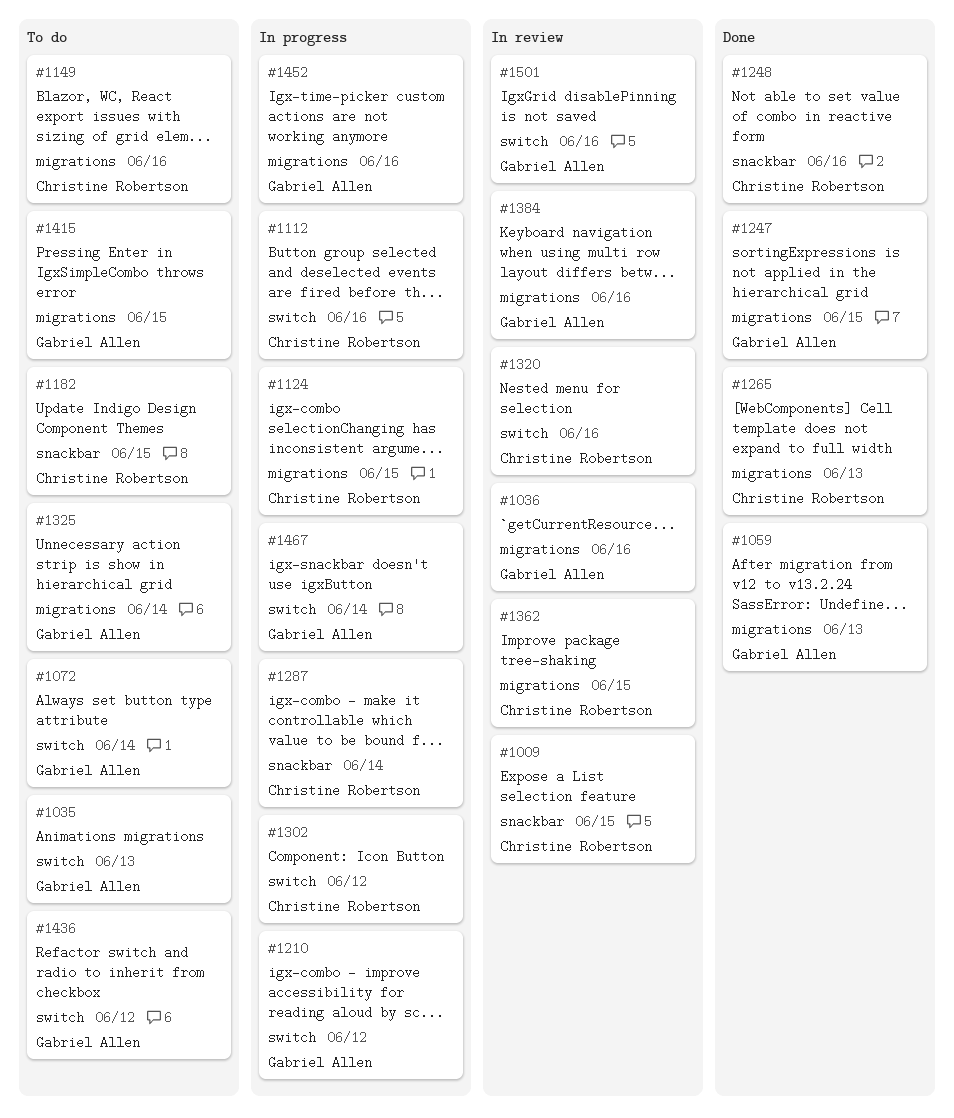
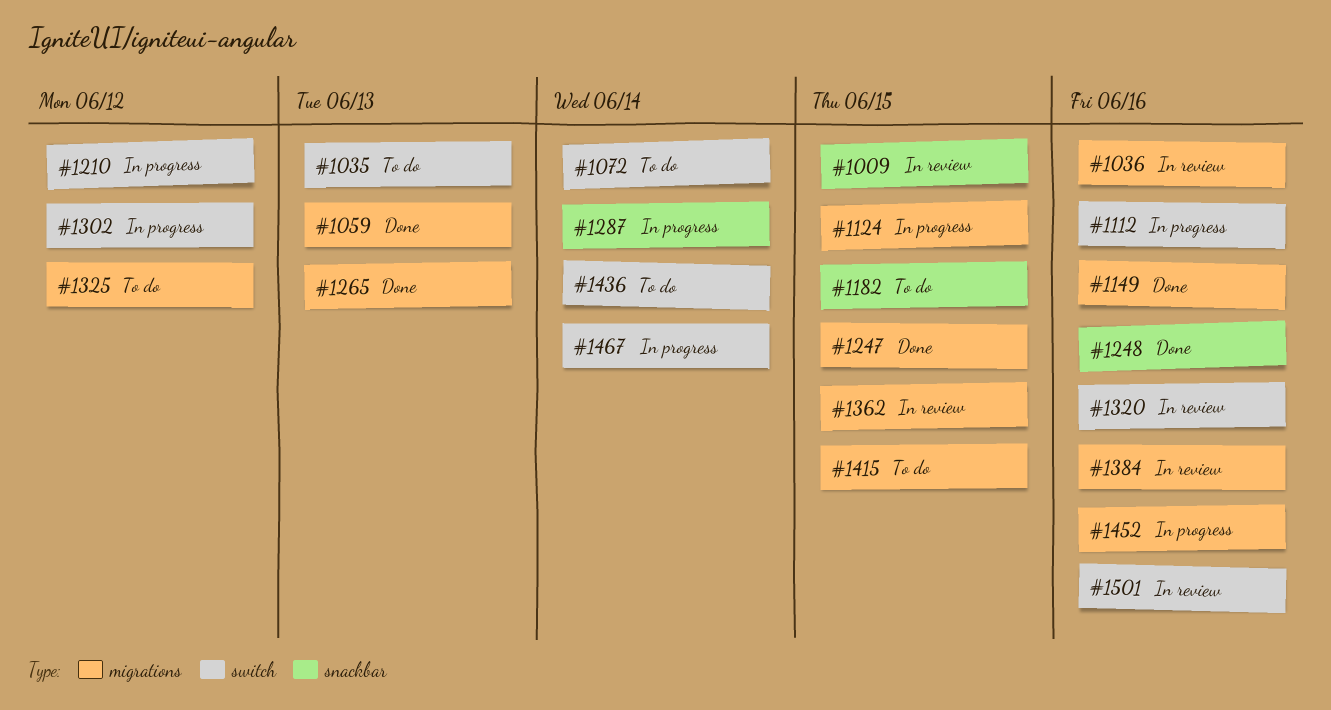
#1149, status: To do -> Done
#1325, due: Jun 14 -> Jun 12
#1436, due: Jun 12 -> Jun 14

